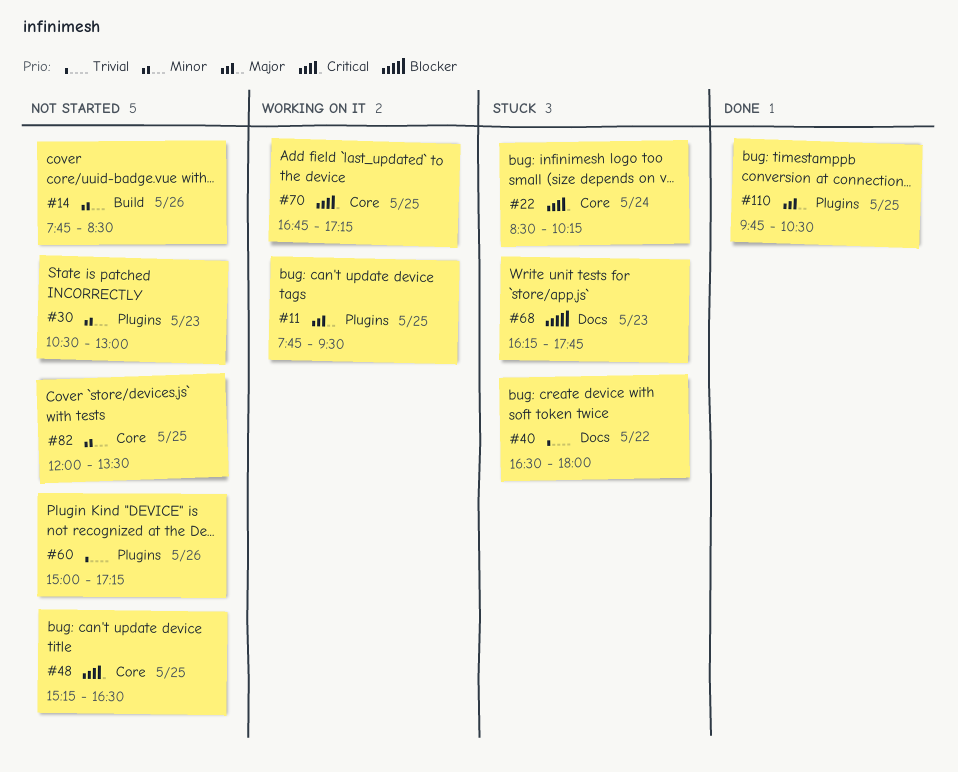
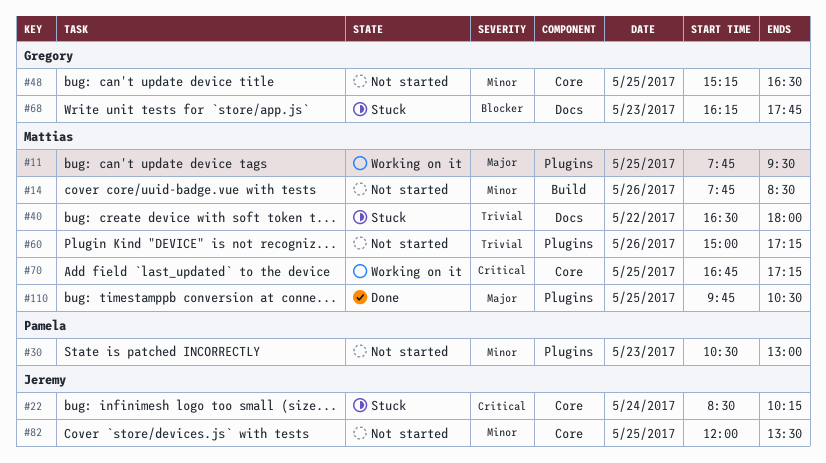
#48, priority: Critical -> Minor

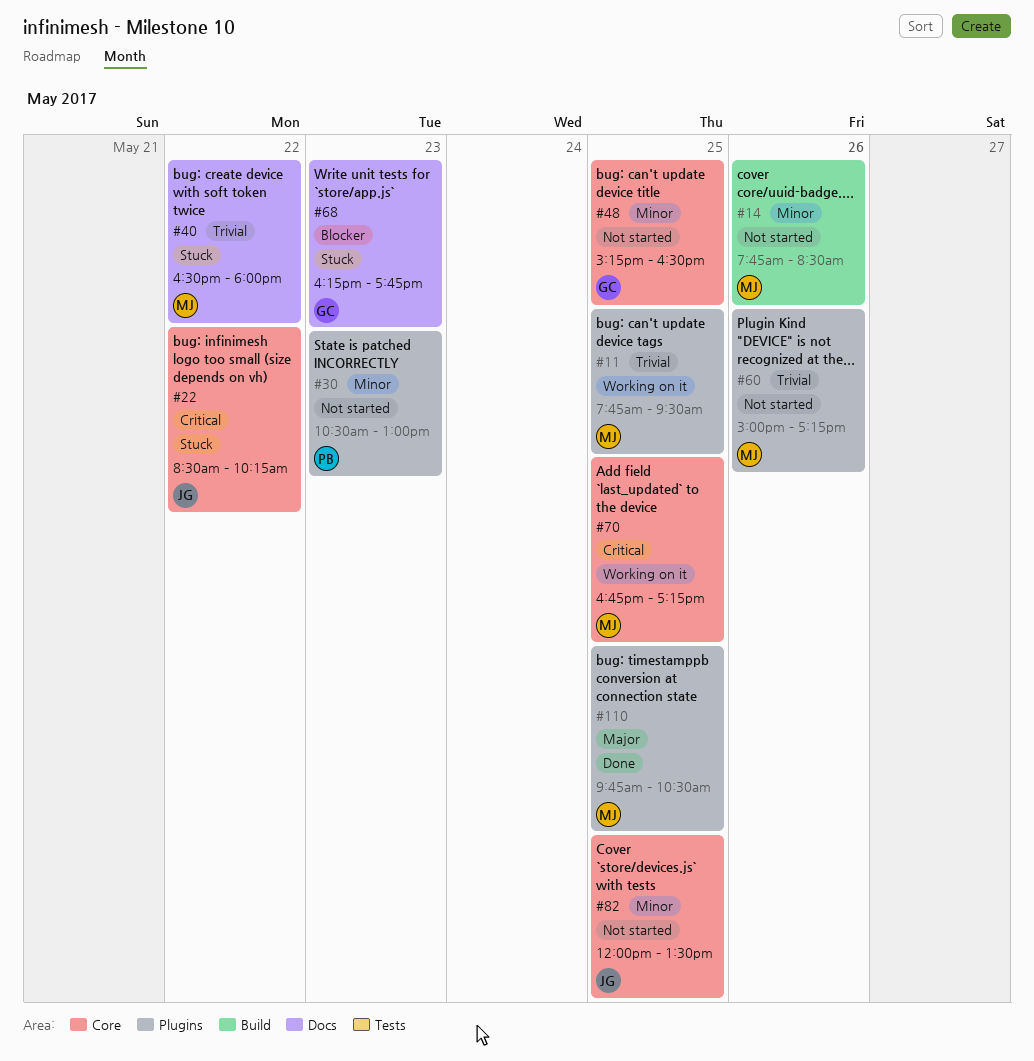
#11, priority: Major -> Trivial
#22, day: May 24 -> May 22

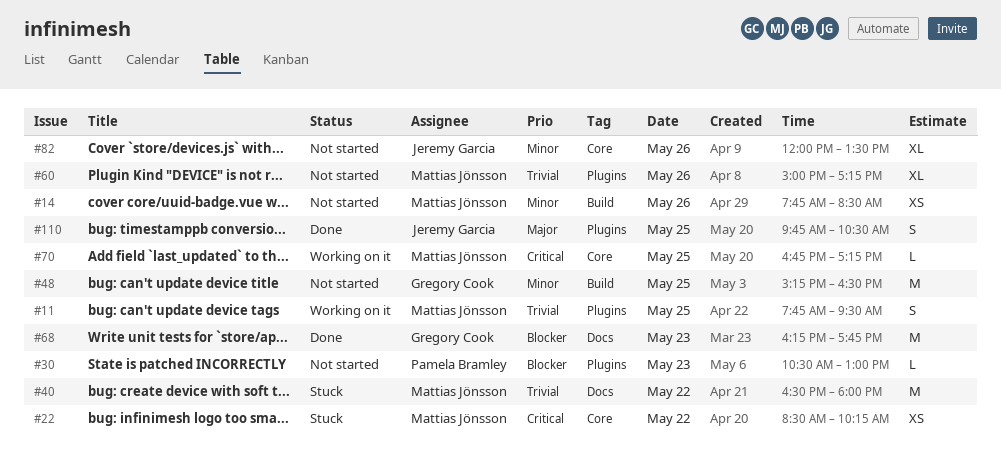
#22, owner: Jeremy Garcia -> Mattias Jönsson
#30, priority: Minor -> Blocker
#48, label: Core -> Build
#68, status: Stuck -> Done
#82, day: May 25 -> May 26
#110, owner: Mattias Jönsson -> Jeremy Garcia

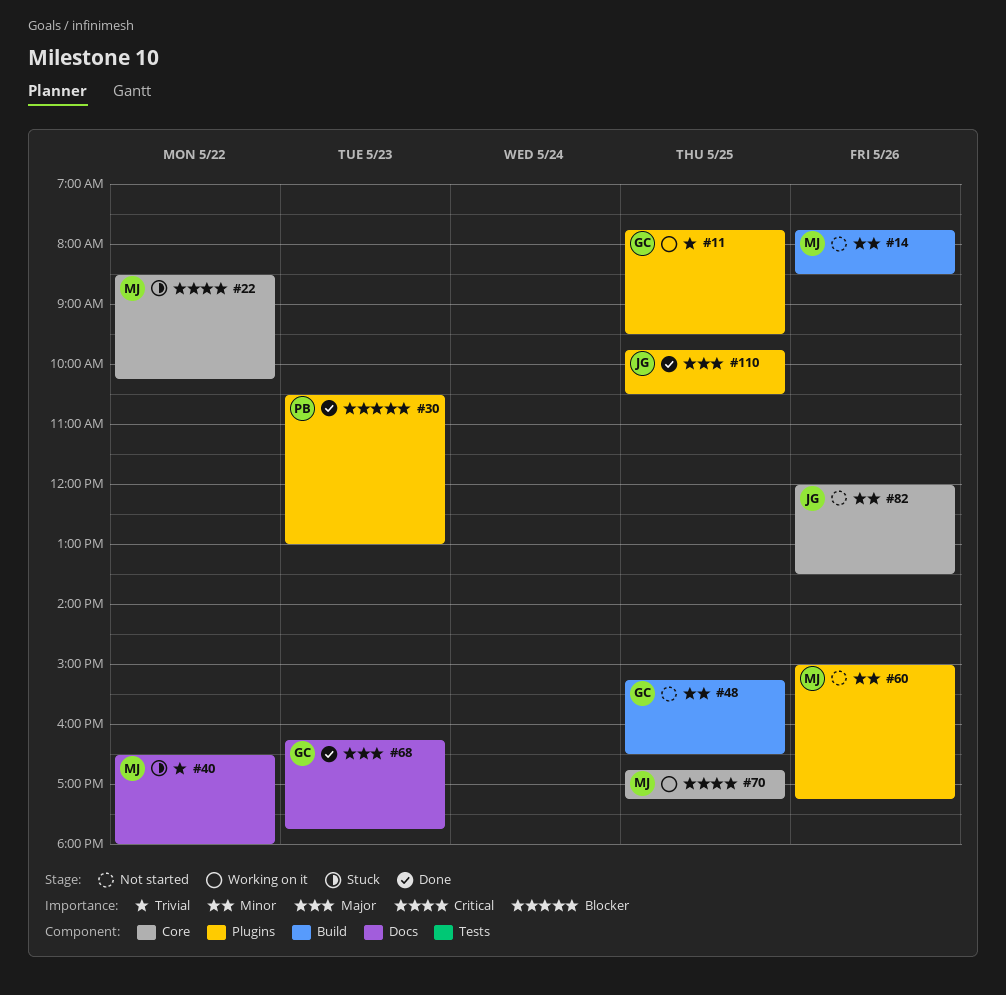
#11, owner: Mattias Jönsson -> Gregory Cook
#30, status: Not started -> Done
#60, priority: Trivial -> Minor
#68, priority: Blocker -> Major

